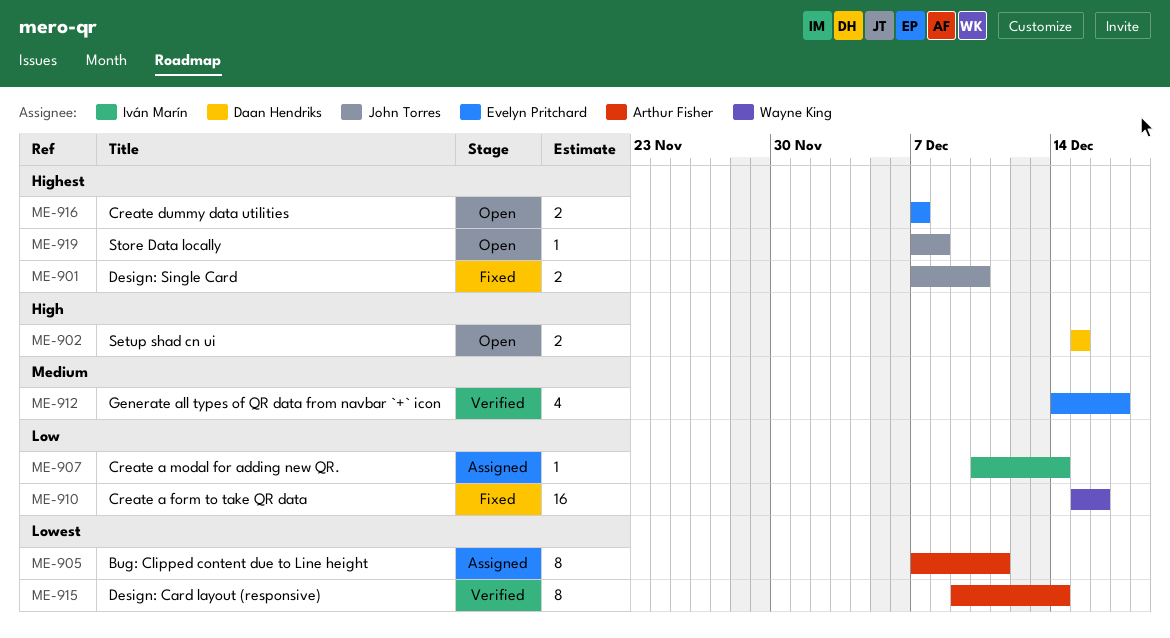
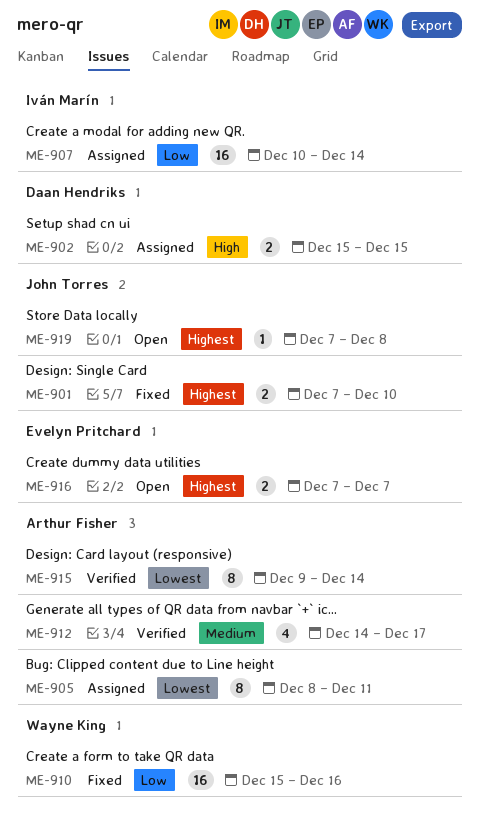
ME-902, status: Open -> Assigned
ME-905, start: Dec 7 -> Dec 8
ME-907, estimate: 1 -> 16
ME-912, owner: Evelyn Pritchard -> Arthur Fisher

